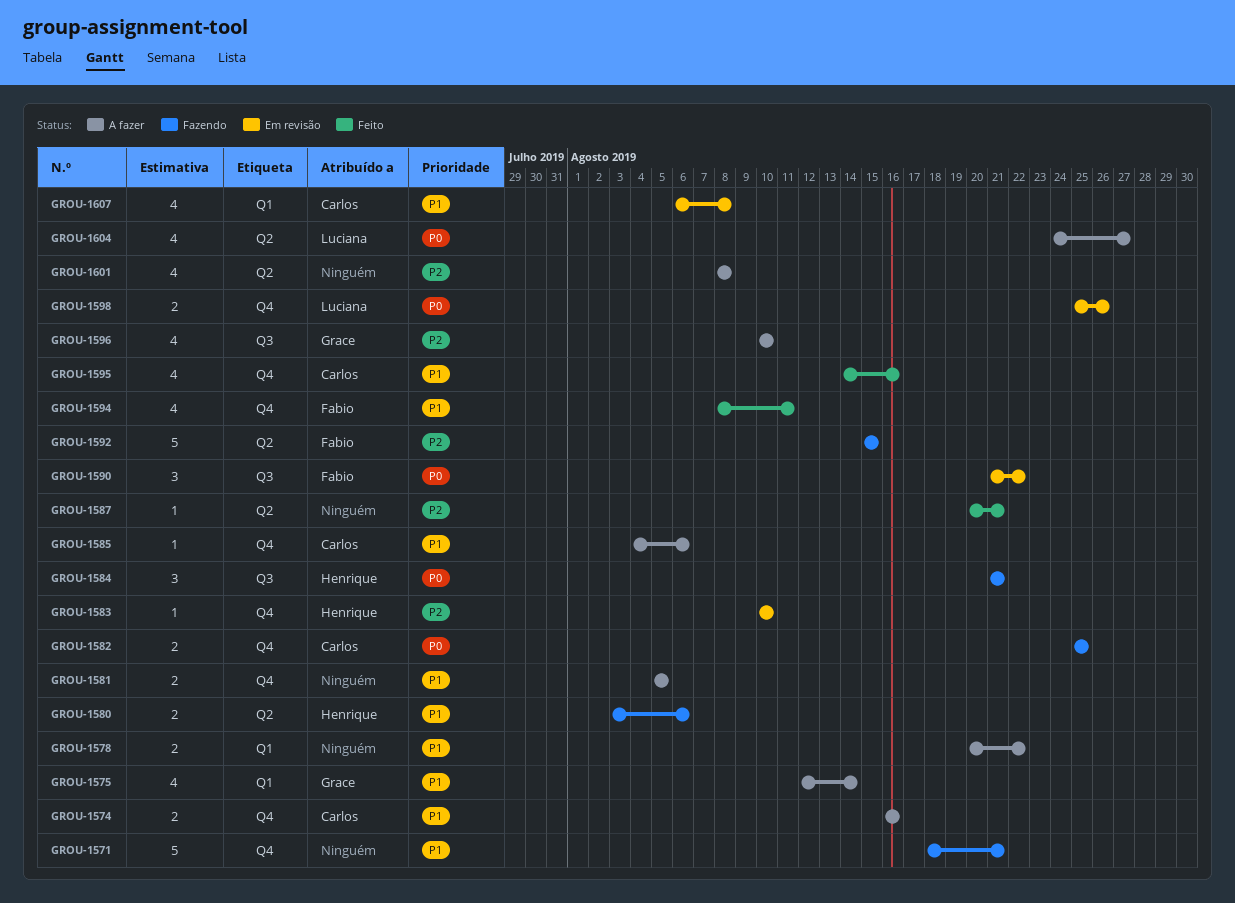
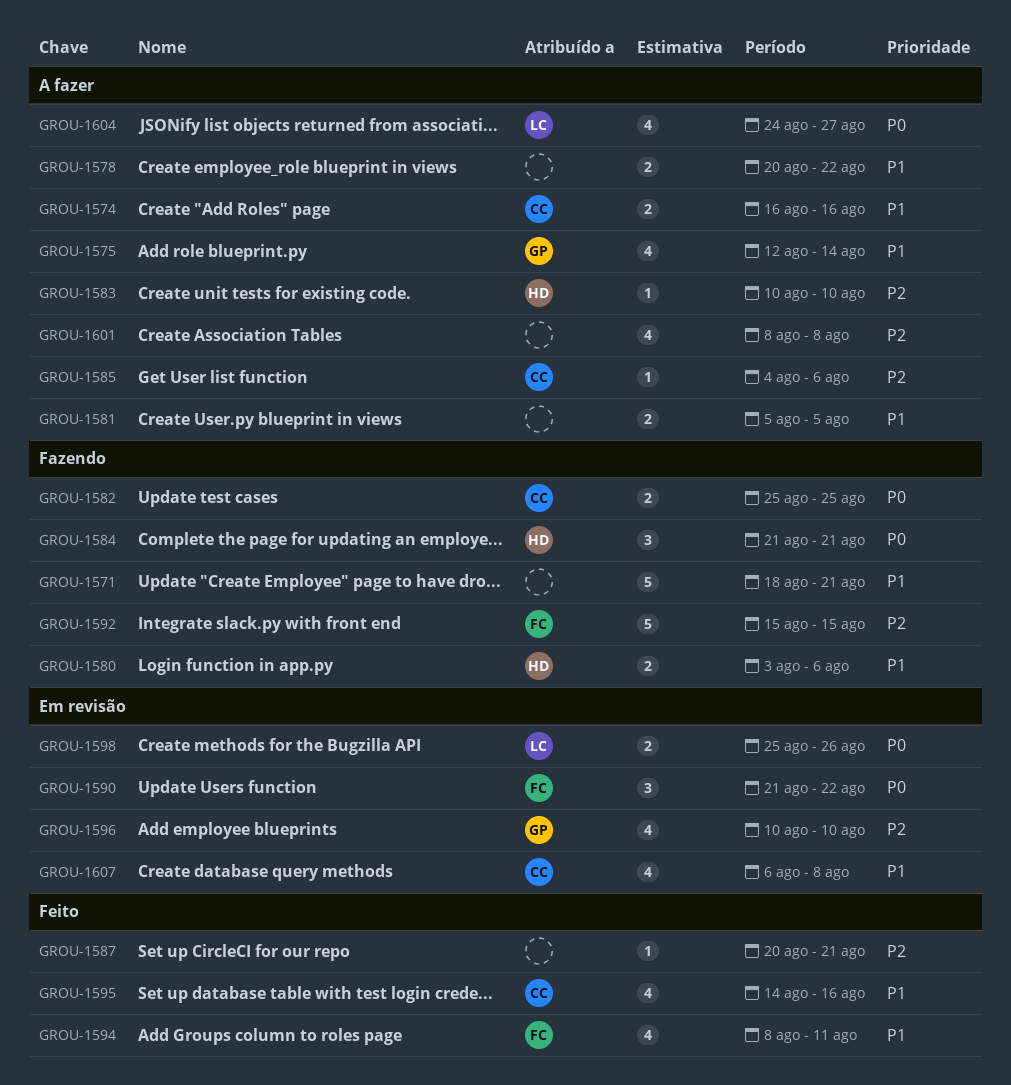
GROU-1583, status: Em revisão -> A fazer
GROU-1585, priority: P1 -> P2
GROU-1596, status: A fazer -> Em revisão

